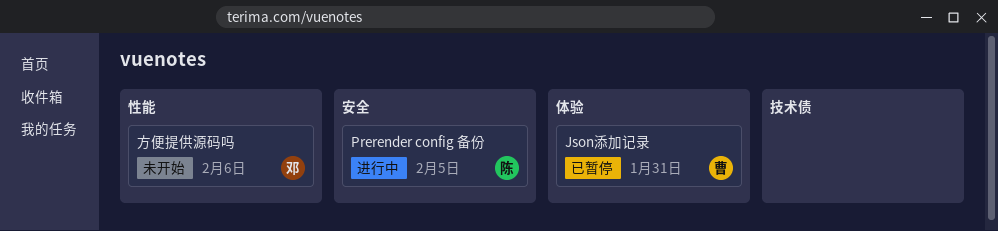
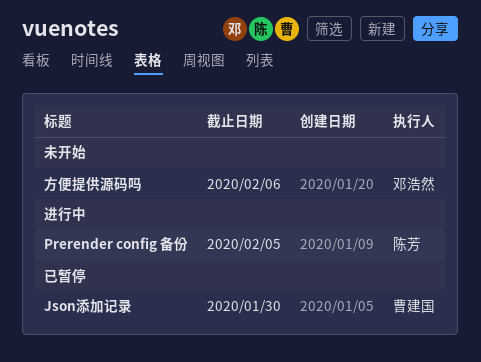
Json添加记录, due: Jan 31 -> Jan 30

